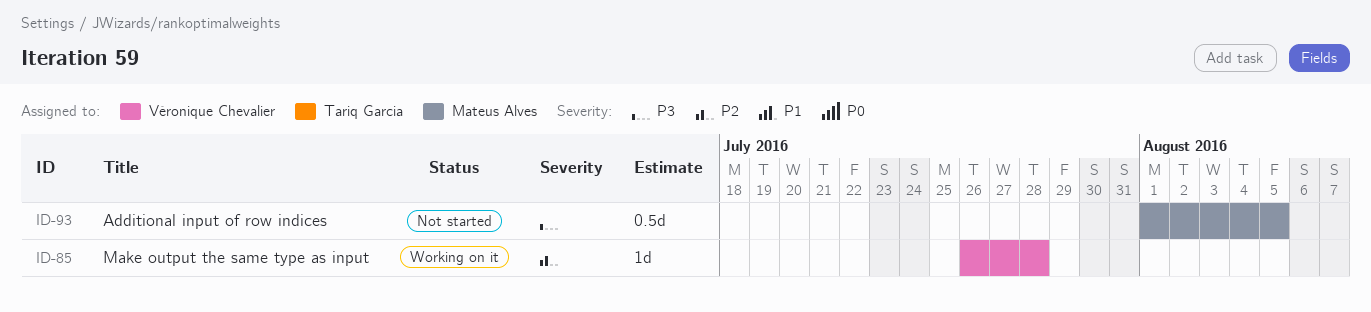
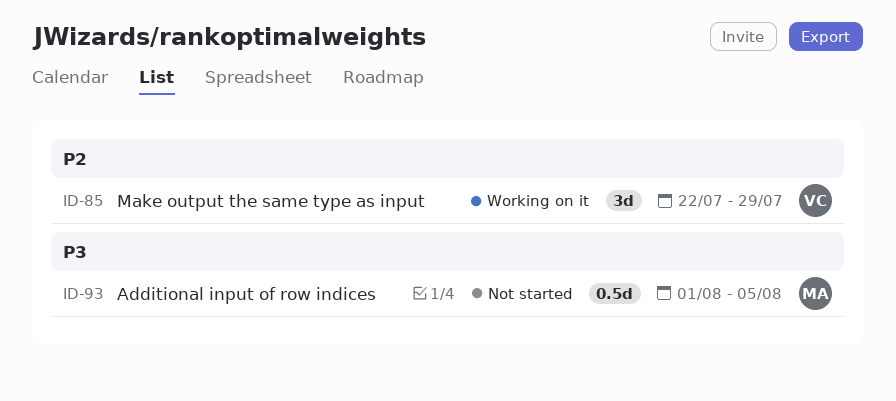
ID-85, estimate: 1d -> 3d
ID-85, start: Jul 26 -> Jul 22
ID-85, due: Jul 28 -> Jul 29

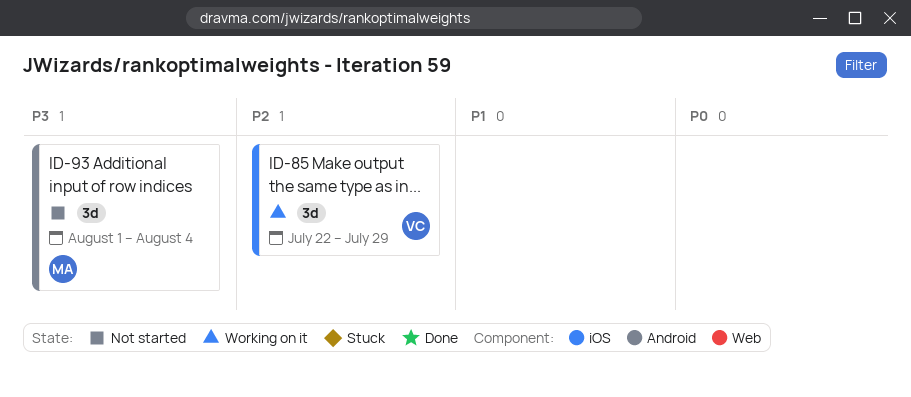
ID-93, estimate: 0.5d -> 3d
ID-93, due: Aug 5 -> Aug 4

